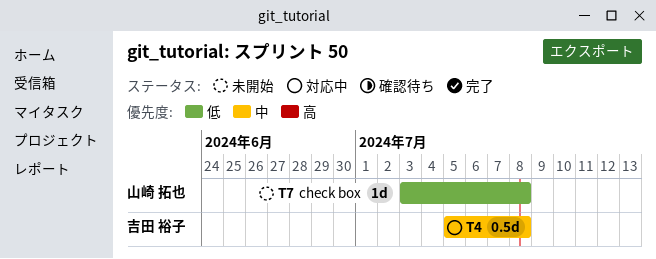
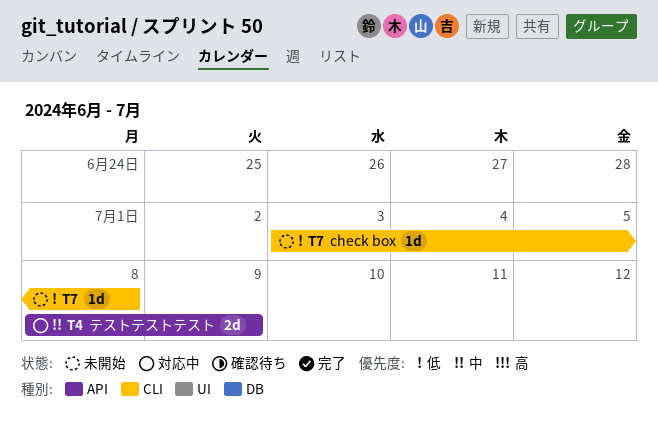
T4, estimate: 0.5d -> 2d
T4, start: Jul 5 -> Jul 8
T4, due: Jul 8 -> Jul 9

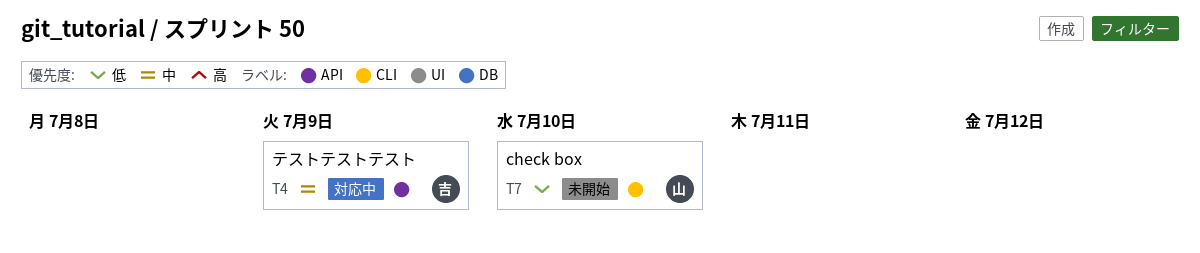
T7, due: Jul 8 -> Jul 10

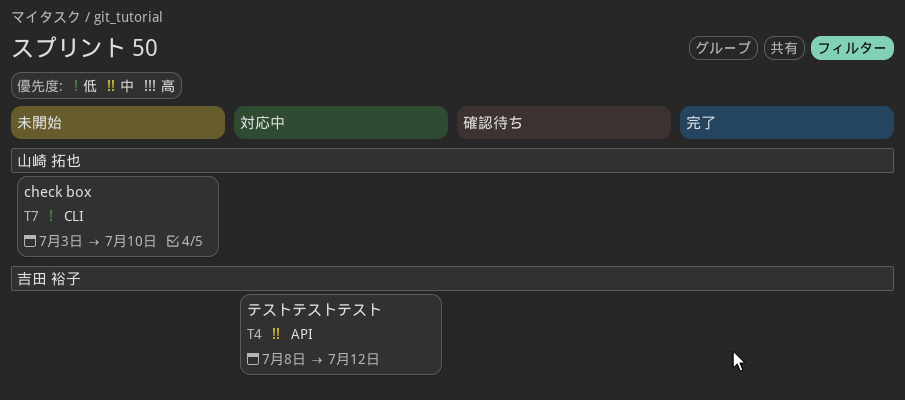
T4, due: Jul 9 -> Jul 12

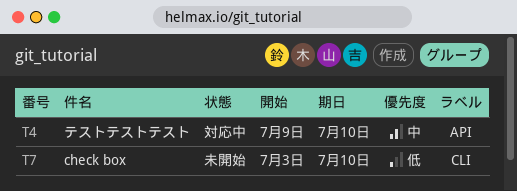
T4, start: Jul 8 -> Jul 9
T4, due: Jul 12 -> Jul 10

